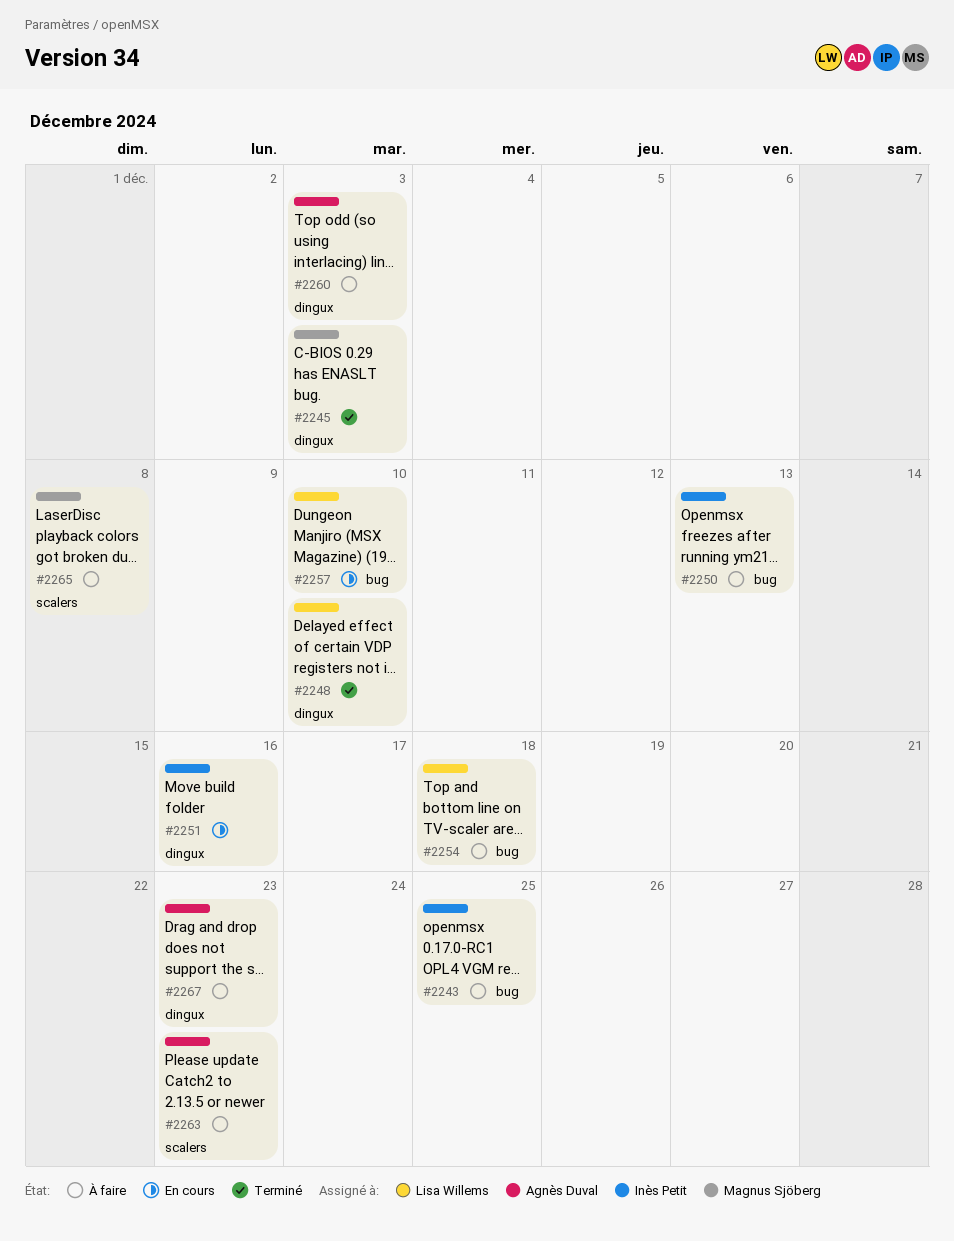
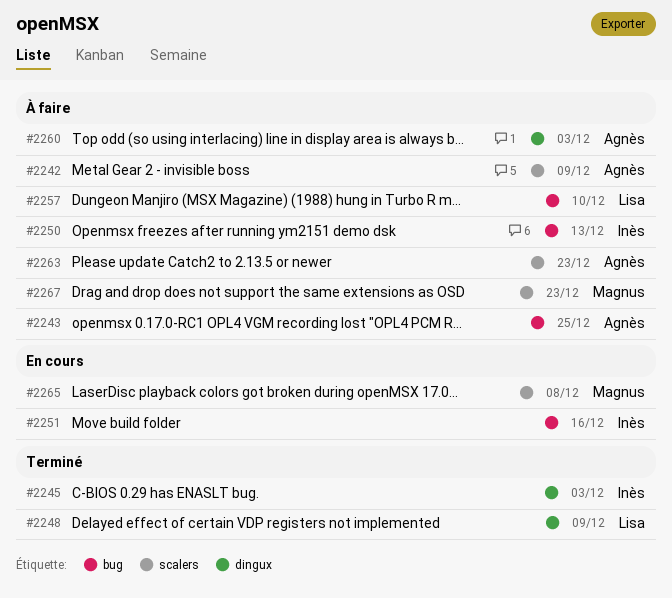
#2242: none -> present
#2243, owner: Inès Petit -> Agnès Duval
#2245, owner: Magnus Sjöberg -> Inès Petit
#2248, due: Dec 10 -> Dec 9
#2251, label: dingux -> bug
#2254: present -> none
#2257, status: En cours -> À faire
#2265, status: À faire -> En cours
#2267, owner: Agnès Duval -> Magnus Sjöberg
#2267, label: dingux -> scalers

